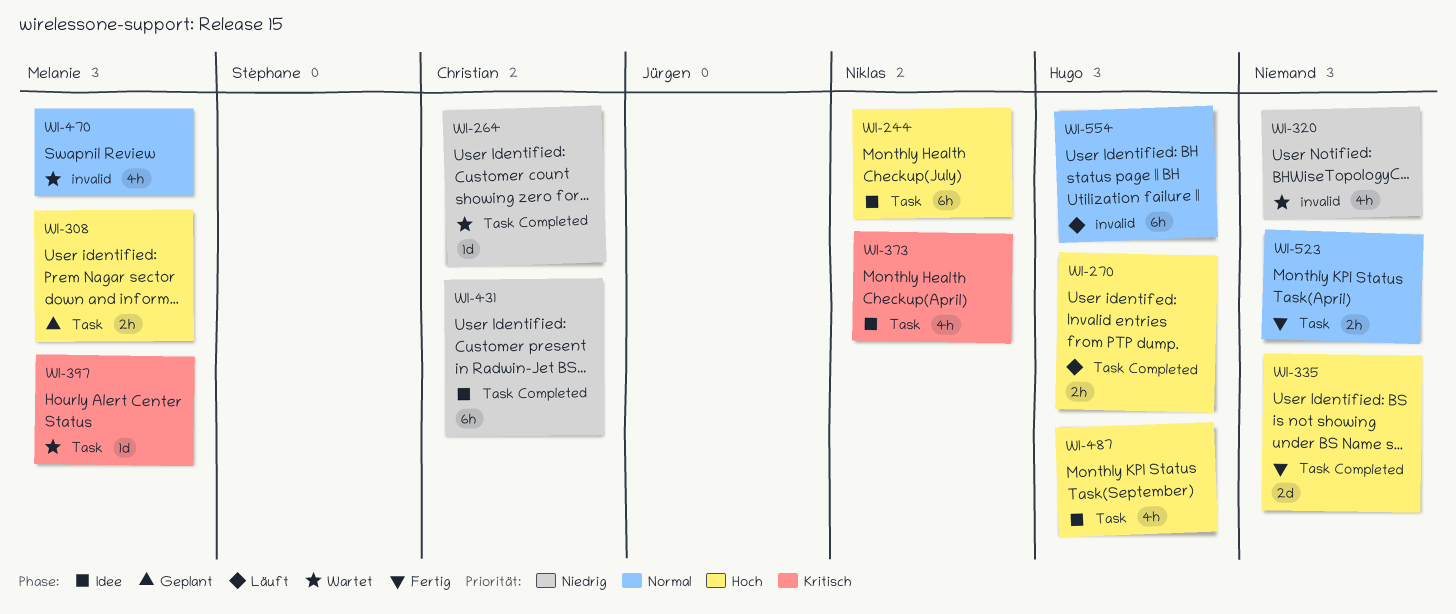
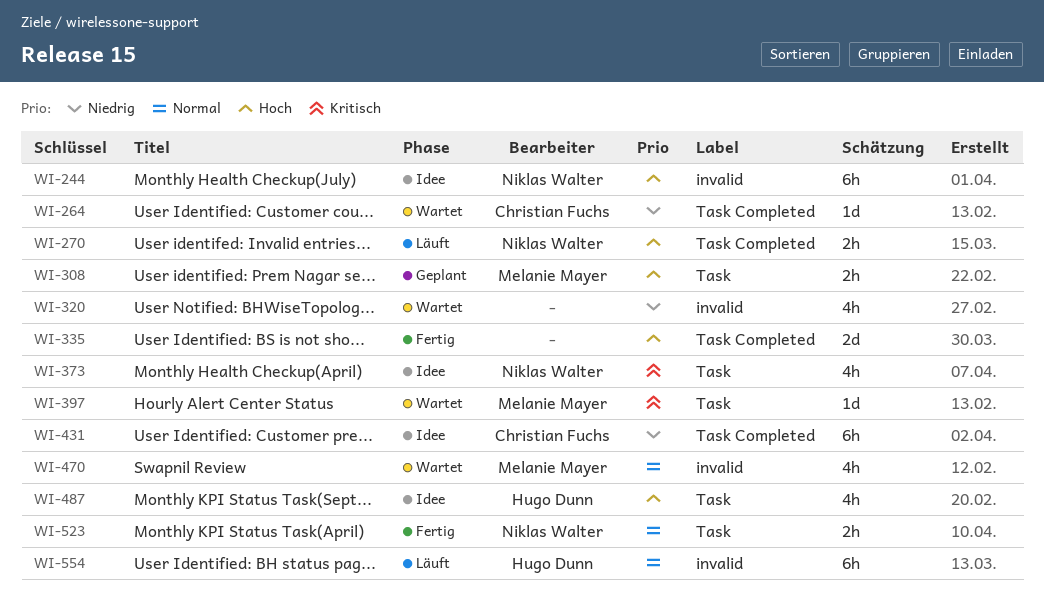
WI-244, label: Task -> invalid
WI-270, owner: Hugo Dunn -> Niklas Walter
WI-523, owner: none -> Niklas Walter

